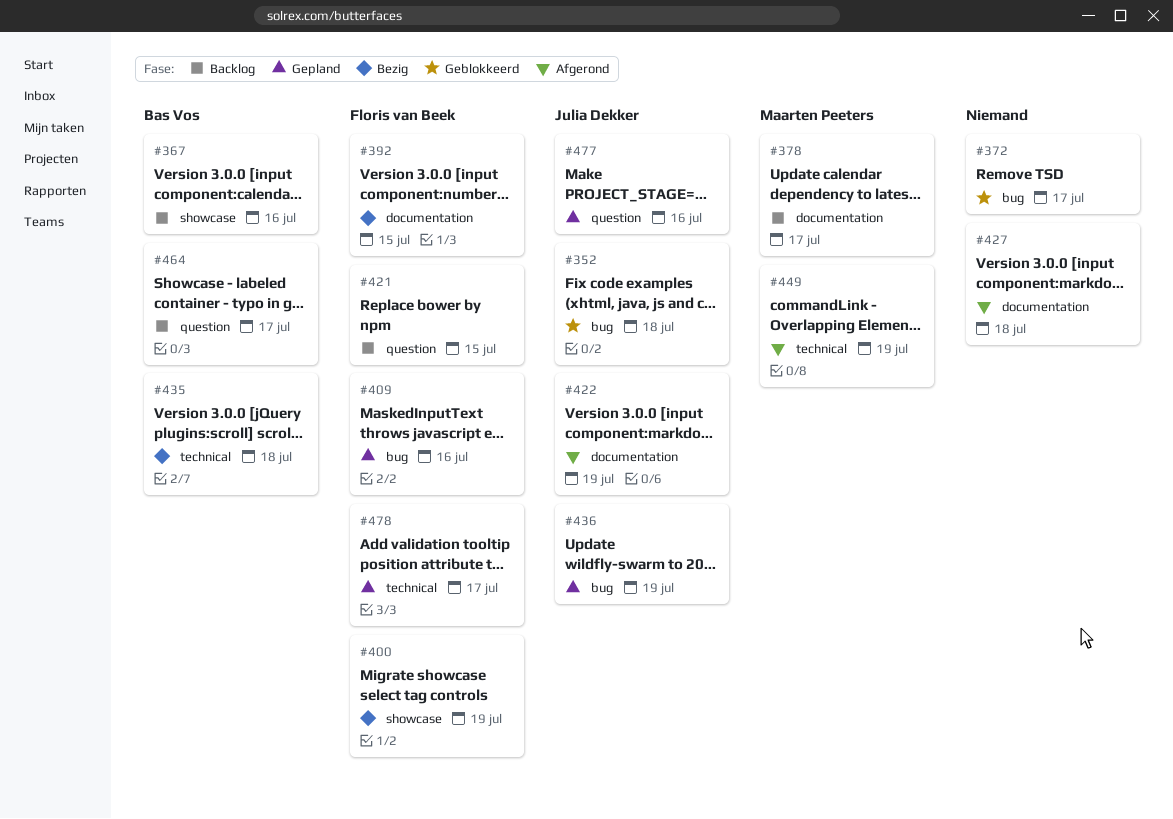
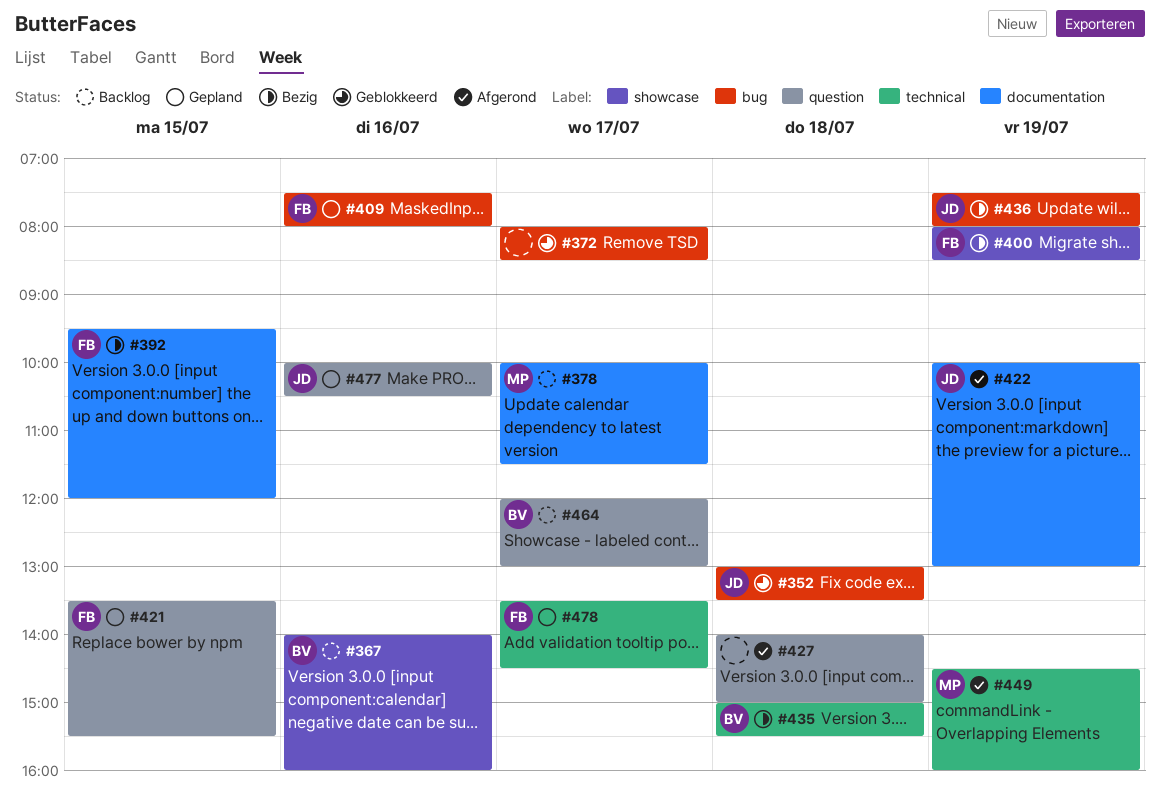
#421, status: Backlog -> Gepland
#427, label: documentation -> question
#436, status: Gepland -> Bezig

